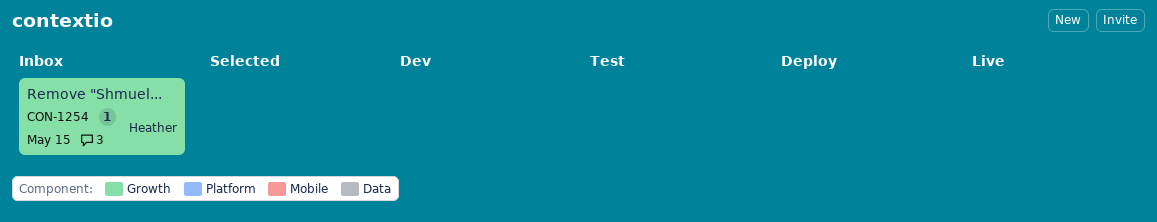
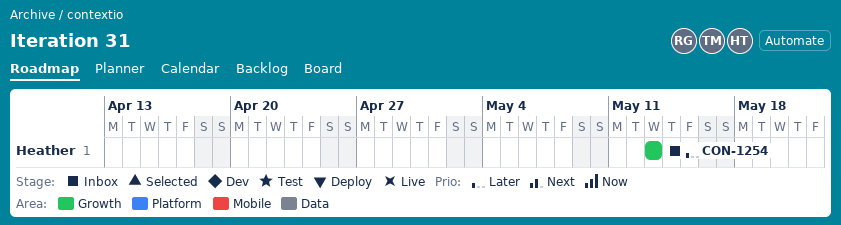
CON-1254, due: May 15 -> May 13

